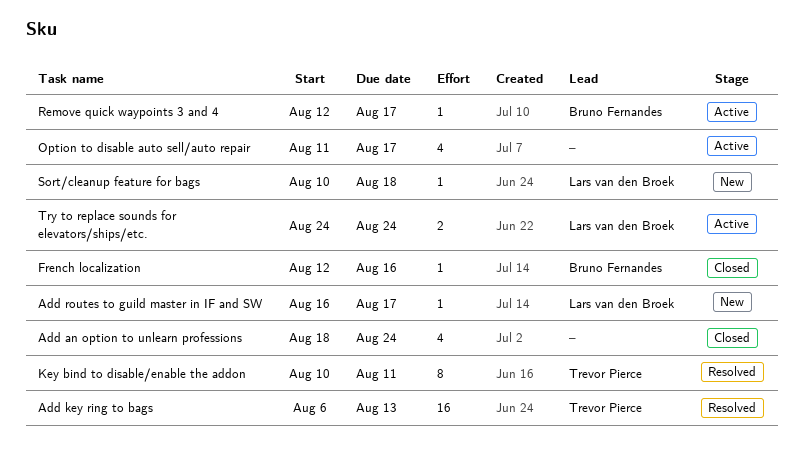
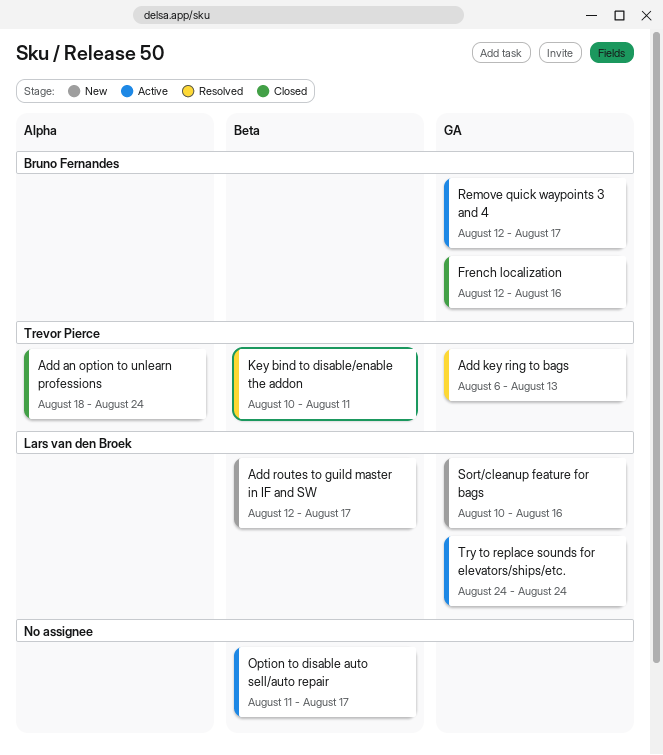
Add an option to unlearn professions, owner: none -> Trevor Pierce
Add routes to guild master in IF and SW, start: Aug 16 -> Aug 12
Sort/cleanup feature for bags, due: Aug 18 -> Aug 16

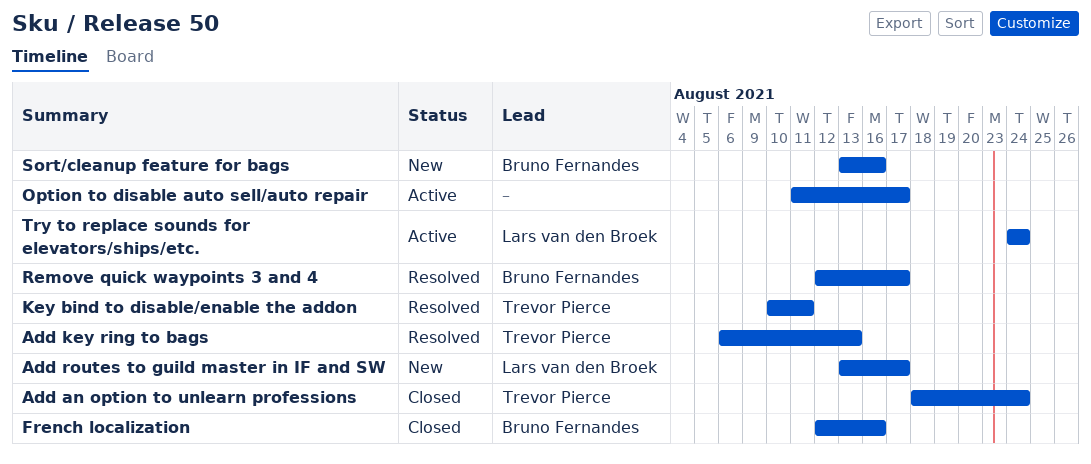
Add routes to guild master in IF and SW, start: Aug 12 -> Aug 13
Remove quick waypoints 3 and 4, status: Active -> Resolved
Sort/cleanup feature for bags, owner: Lars van den Broek -> Bruno Fernandes
Sort/cleanup feature for bags, start: Aug 10 -> Aug 13

